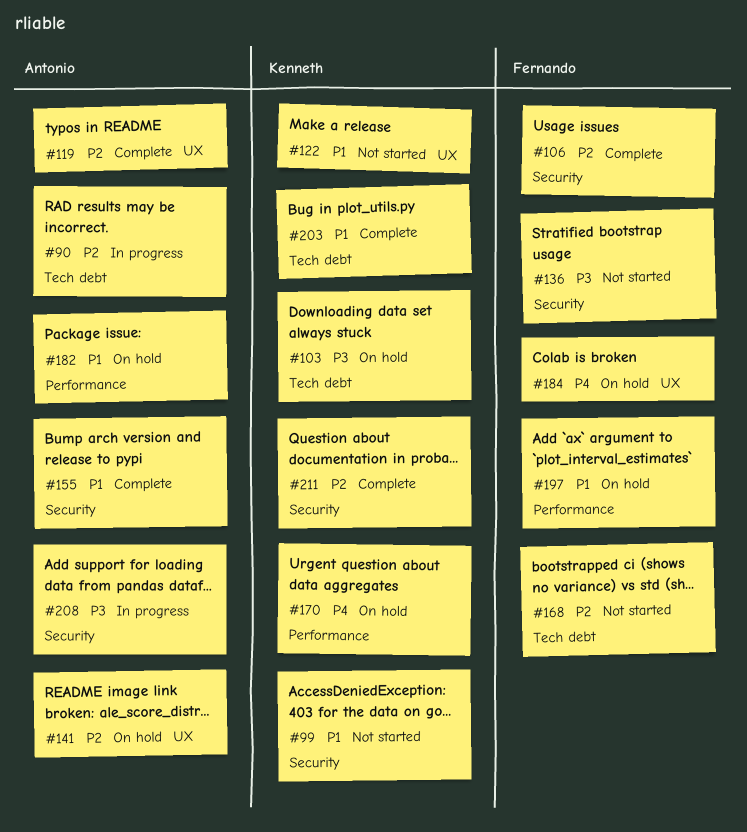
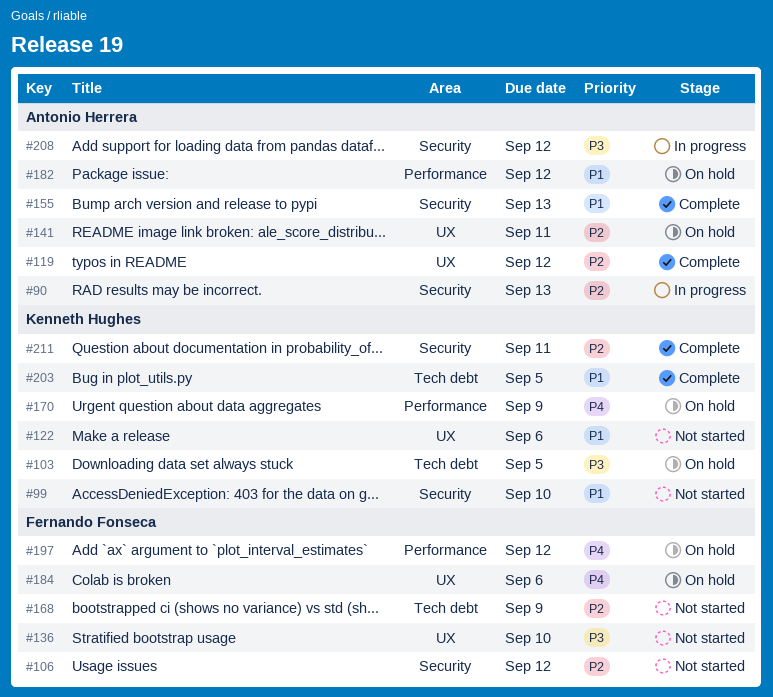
#90, label: Tech debt -> Security
#106, status: Complete -> Not started
#136, label: Security -> UX
#197, priority: P1 -> P4

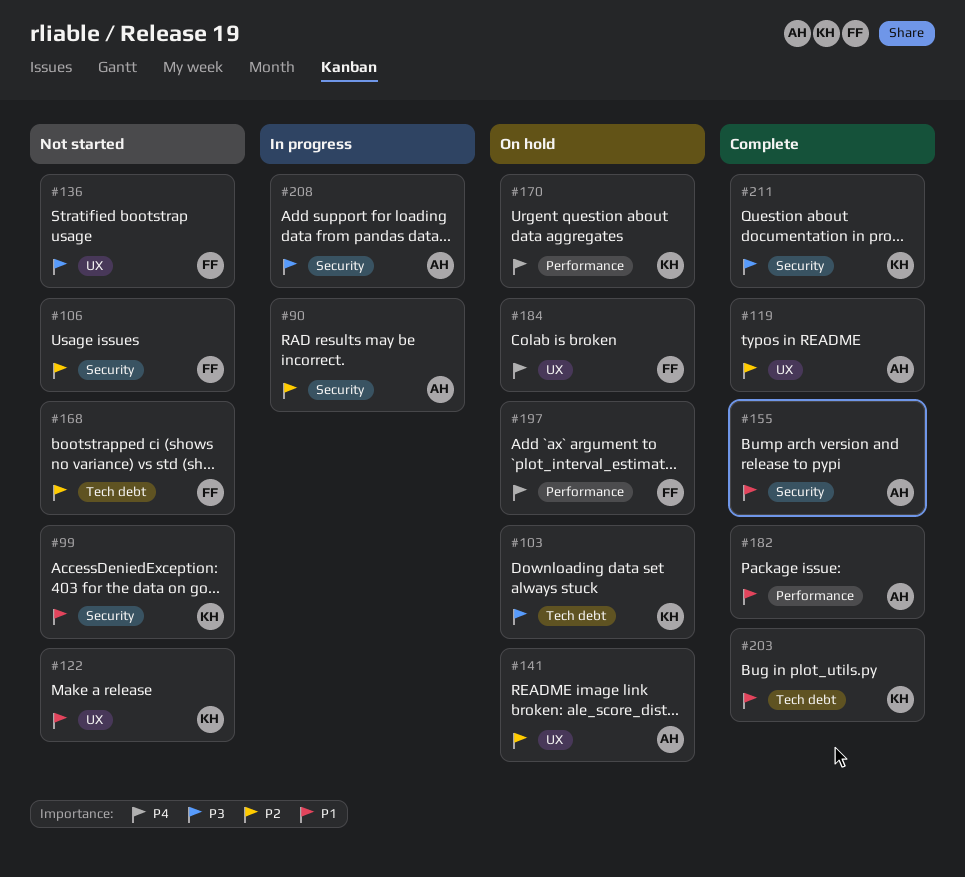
#182, status: On hold -> Complete
#211, priority: P2 -> P3

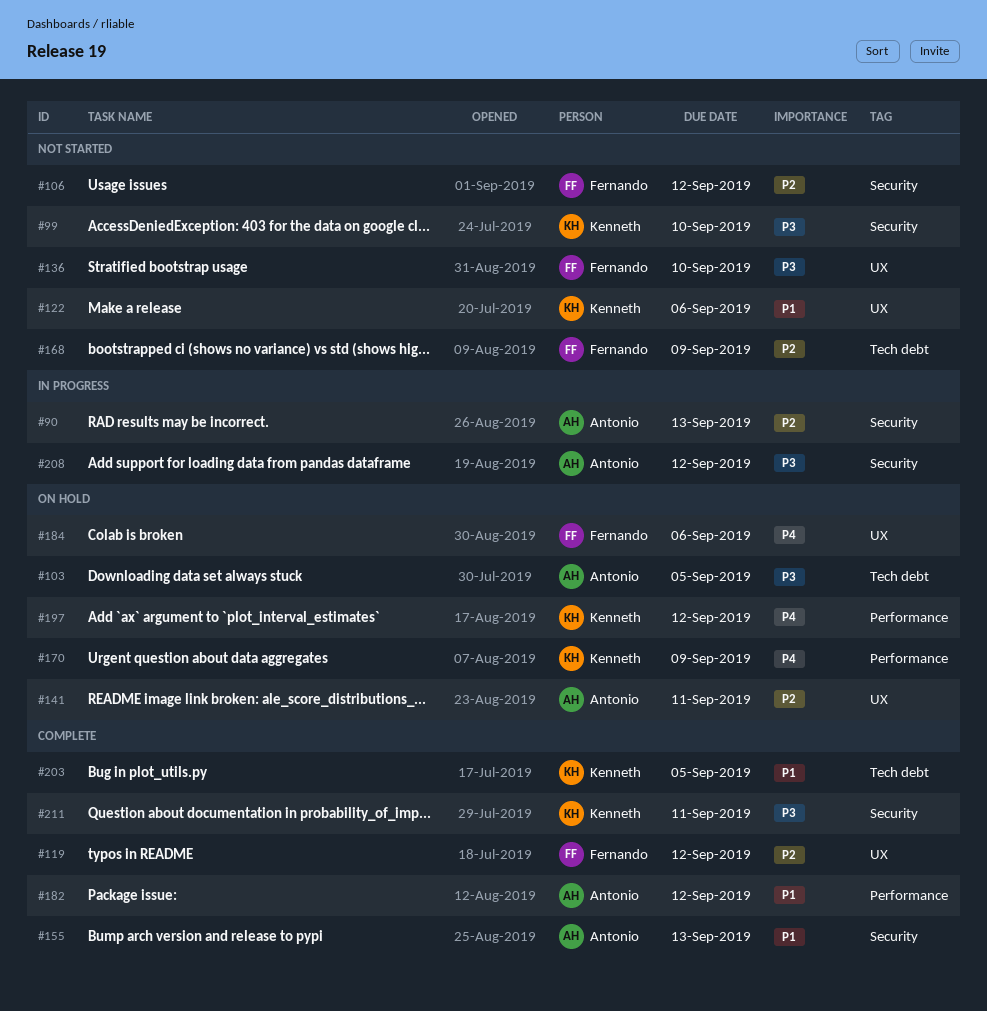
#99, priority: P1 -> P3
#103, owner: Kenneth -> Antonio
#119, owner: Antonio -> Fernando
#197, owner: Fernando -> Kenneth

